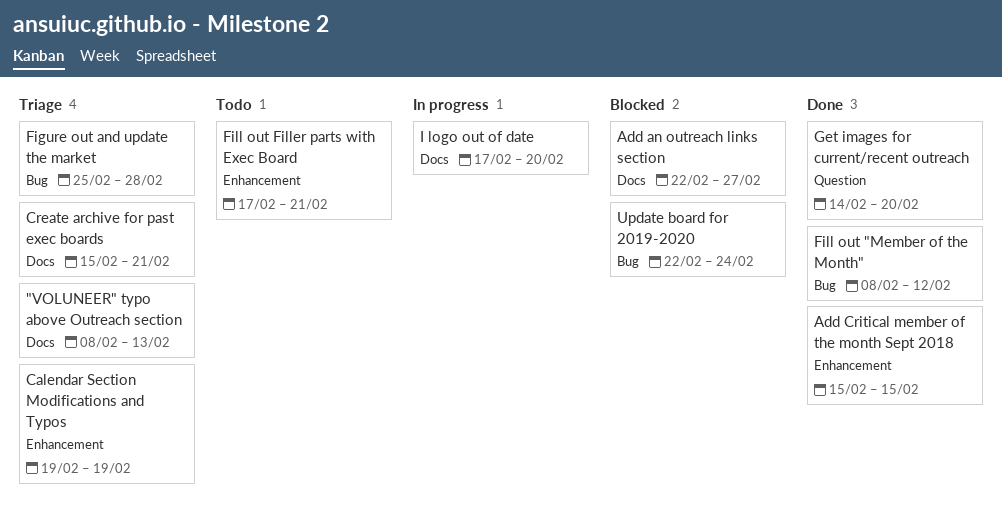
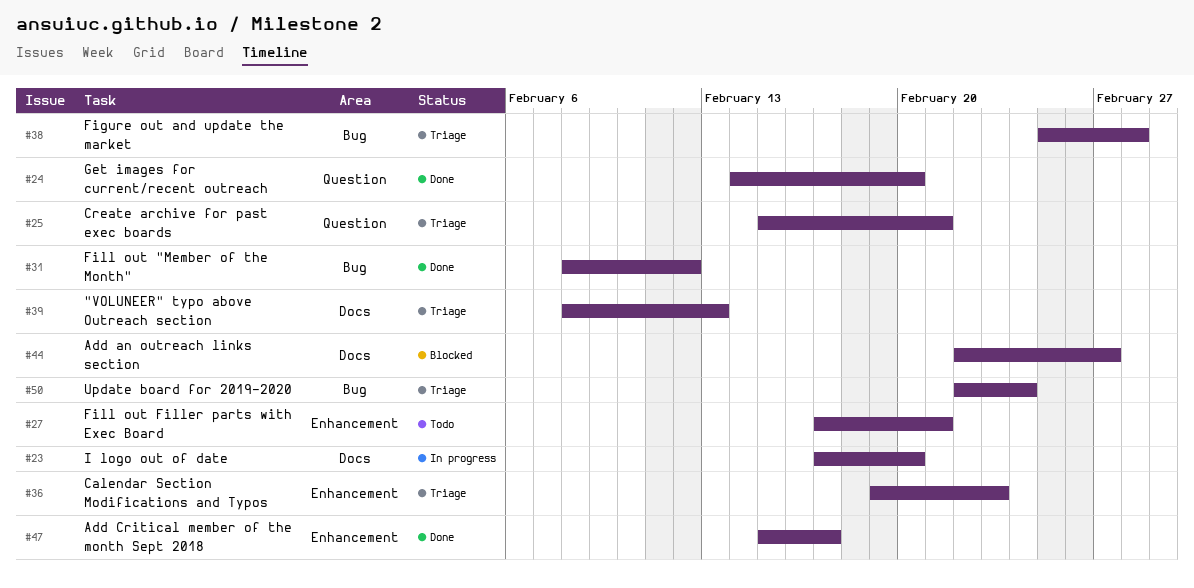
Add Critical member of the month Sept 2018, due: Feb 15 -> Feb 17
Calendar Section Modifications and Typos, due: Feb 19 -> Feb 23
Create archive for past exec boards, label: Docs -> Question
Update board for 2019-2020, status: Blocked -> Triage

